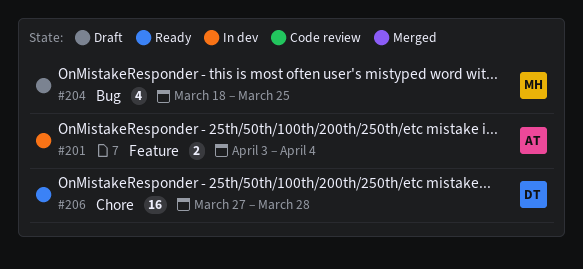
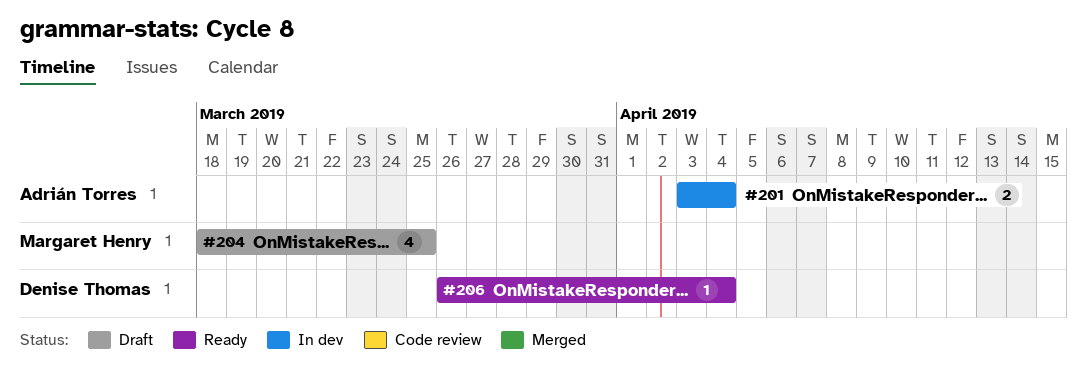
#206, estimate: 16 -> 1
#206, start: Mar 27 -> Mar 26
#206, due: Mar 28 -> Apr 4

